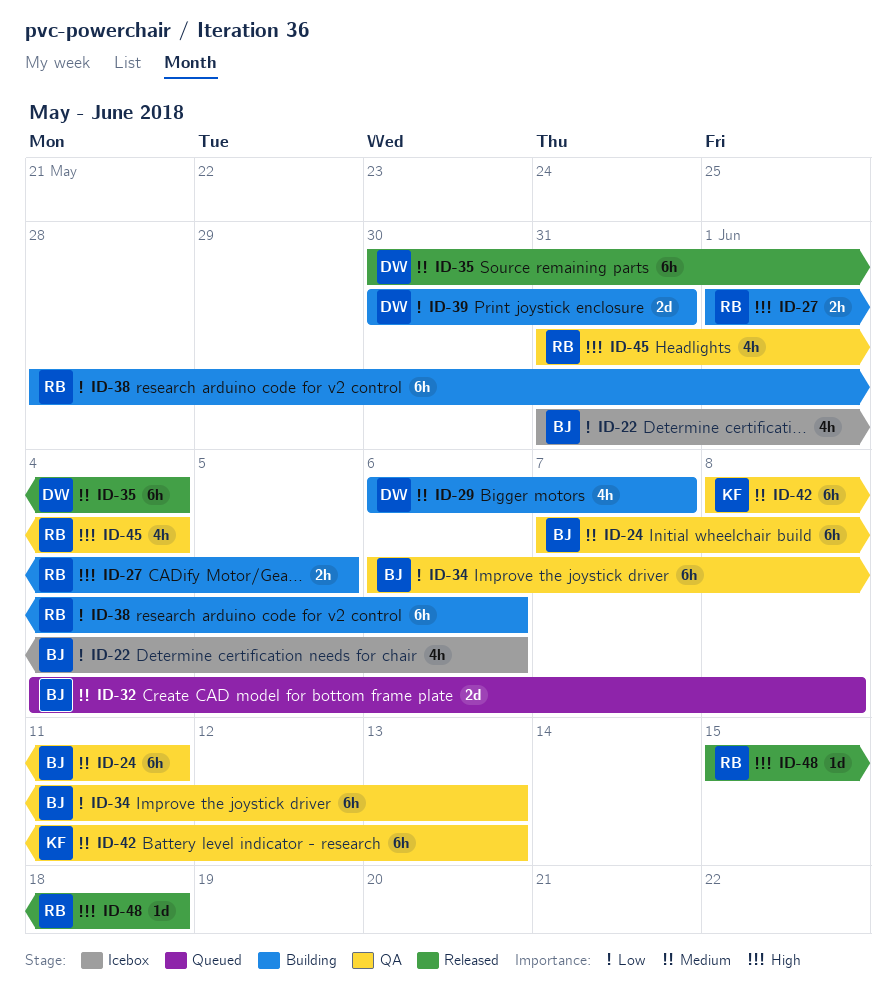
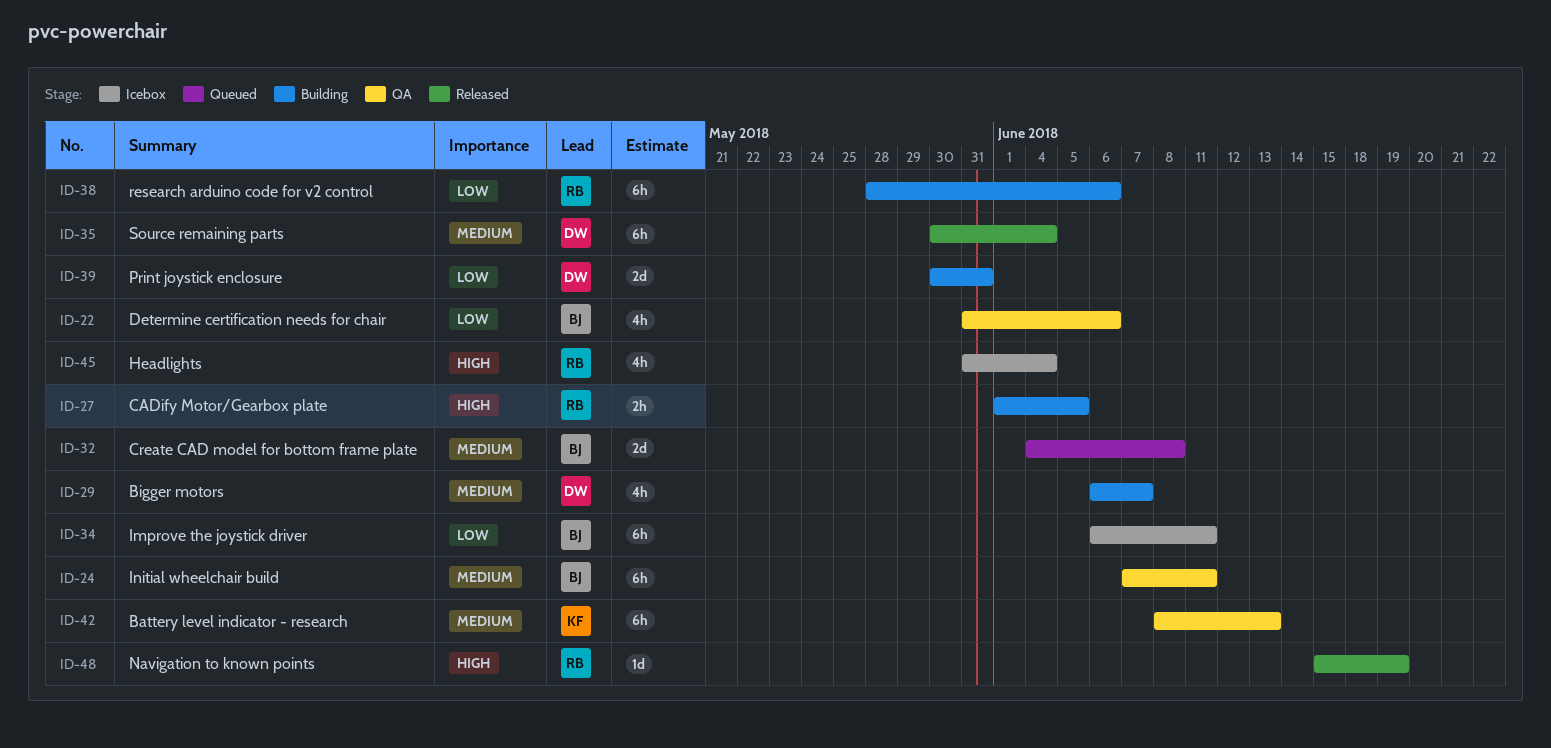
ID-22, status: Icebox -> QA
ID-34, status: QA -> Icebox
ID-34, due: Jun 13 -> Jun 11
ID-45, status: QA -> Icebox
ID-48, due: Jun 18 -> Jun 19

